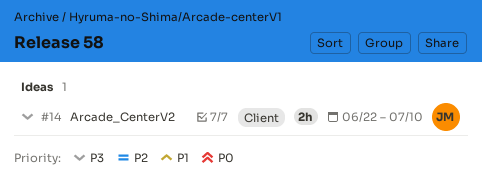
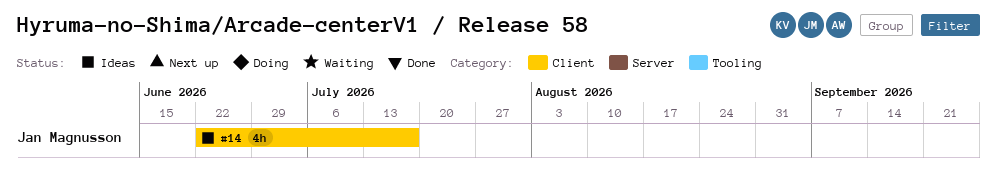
#14, estimate: 2h -> 4h
#14, due: Jul 10 -> Jul 17

